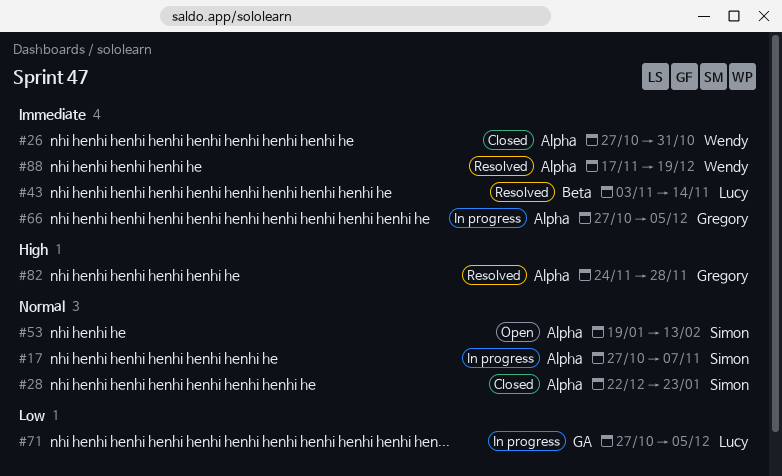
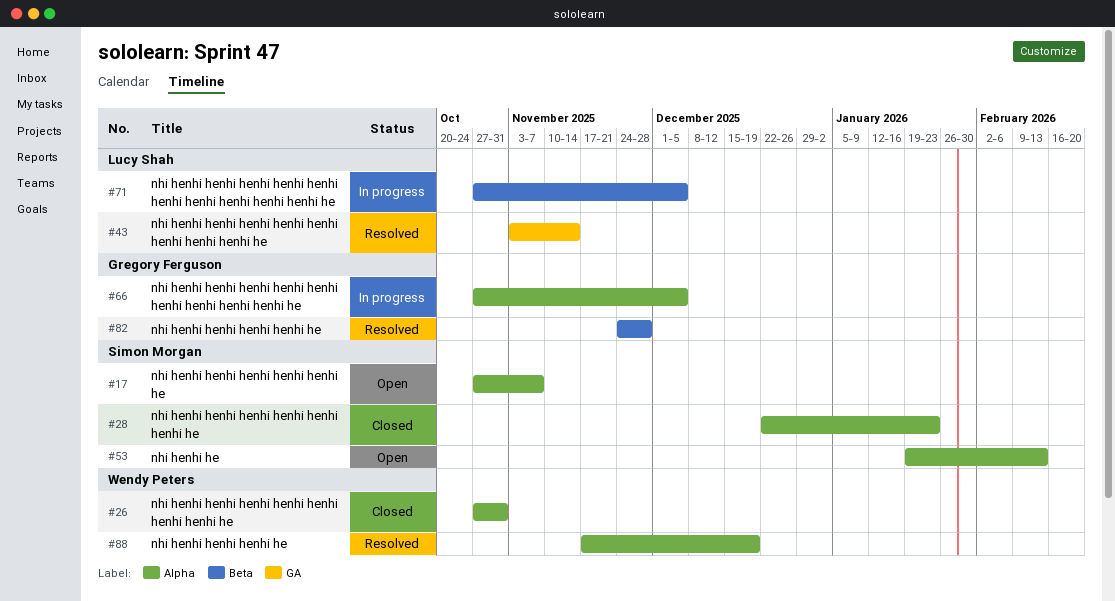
#17, status: In progress -> Open
#43, label: Beta -> GA
#71, label: GA -> Beta
#82, label: Alpha -> Beta

